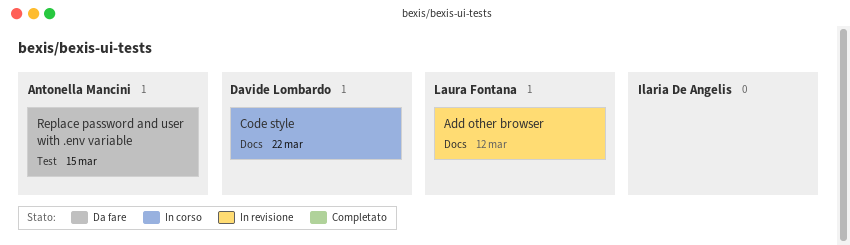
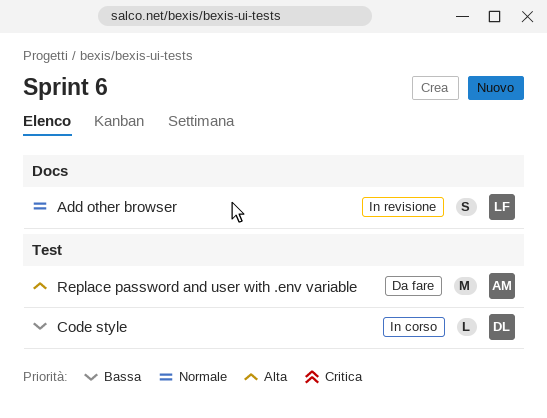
Code style, label: Docs -> Test

